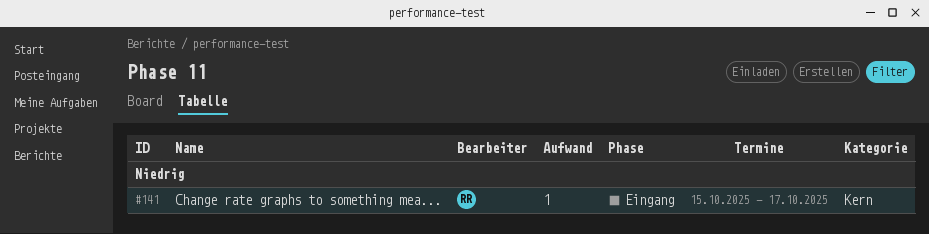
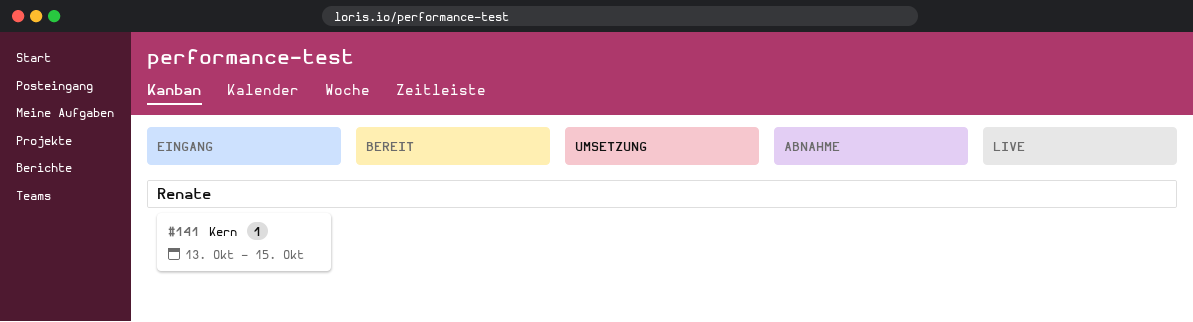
#141, start: Oct 15 -> Oct 13
#141, due: Oct 17 -> Oct 15

